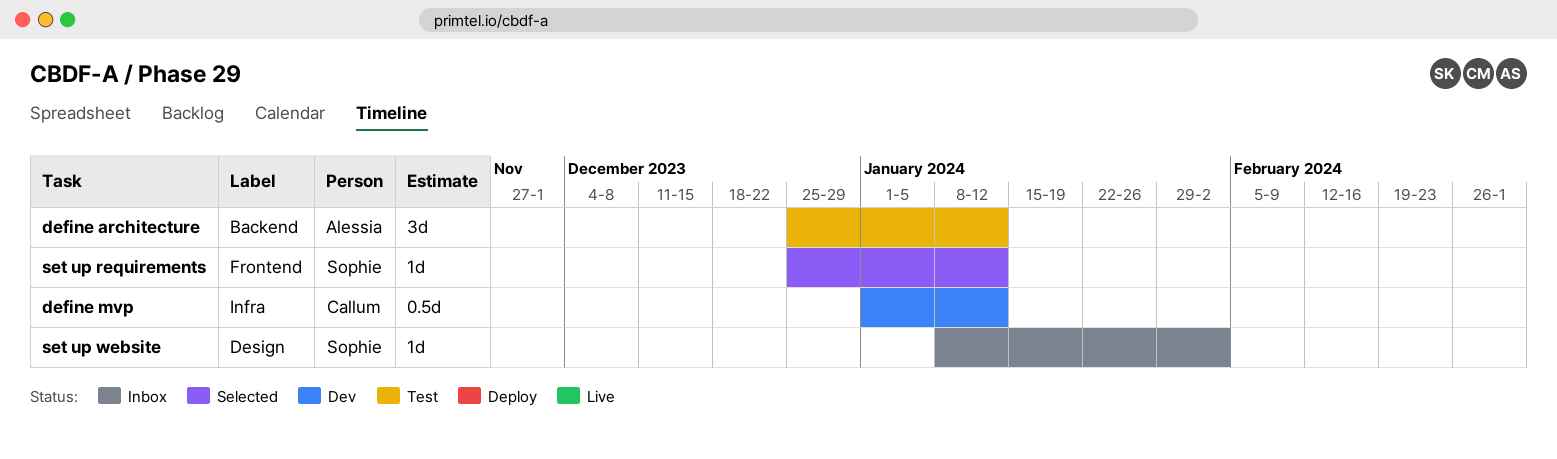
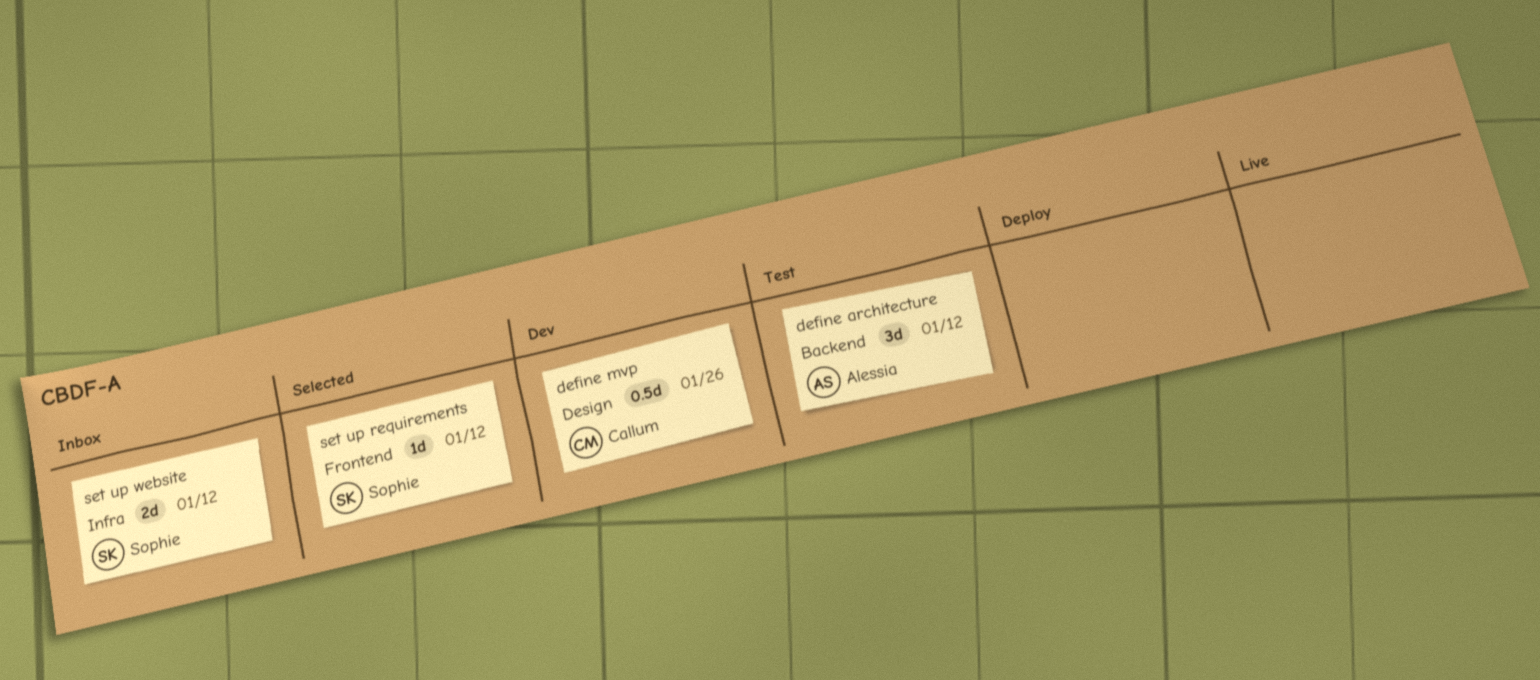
define mvp, label: Infra -> Design
define mvp, due: Jan 12 -> Jan 26
set up website, label: Design -> Infra
set up website, estimate: 1d -> 2d
set up website, due: Feb 2 -> Jan 12

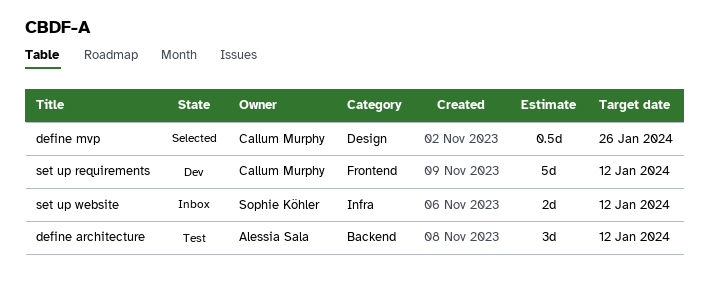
define mvp, status: Dev -> Selected
set up requirements, status: Selected -> Dev
set up requirements, owner: Sophie Köhler -> Callum Murphy
set up requirements, estimate: 1d -> 5d

